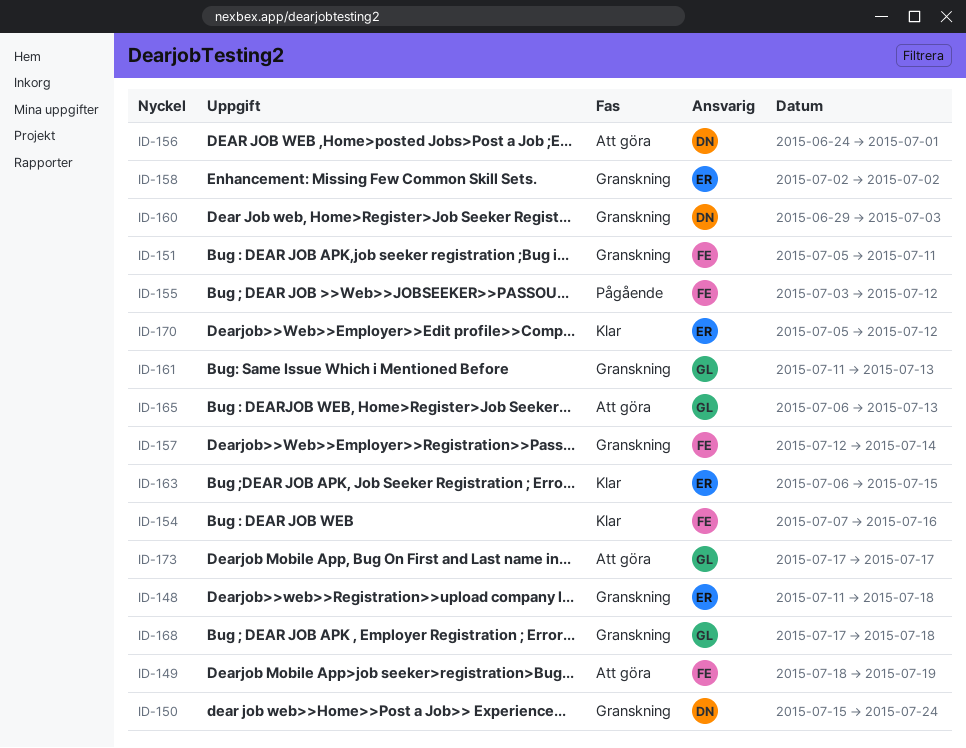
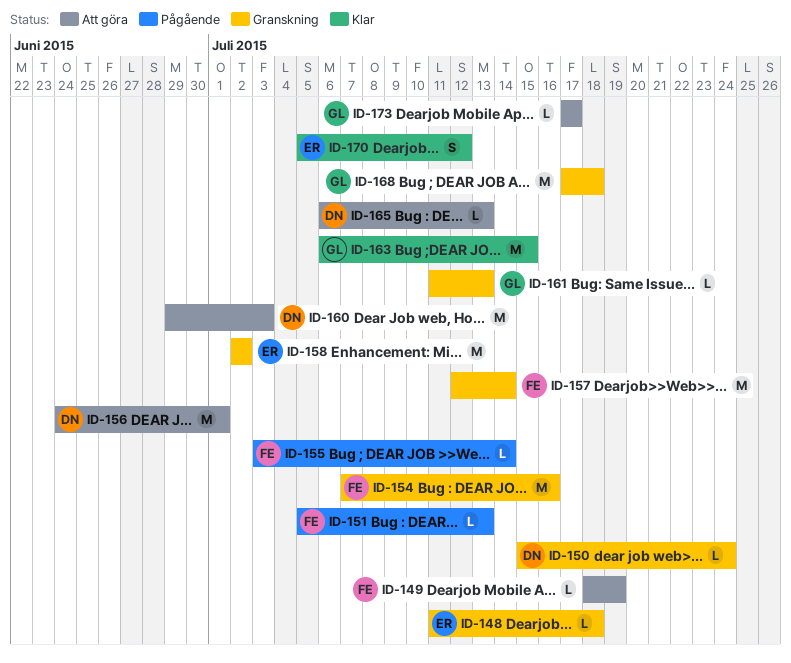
ID-151, status: Granskning -> Pågående
ID-151, due: Jul 11 -> Jul 13
ID-154, status: Klar -> Granskning
ID-155, due: Jul 12 -> Jul 14
ID-160, status: Granskning -> Att göra
ID-163, owner: ER -> GL
ID-165, owner: GL -> DN

